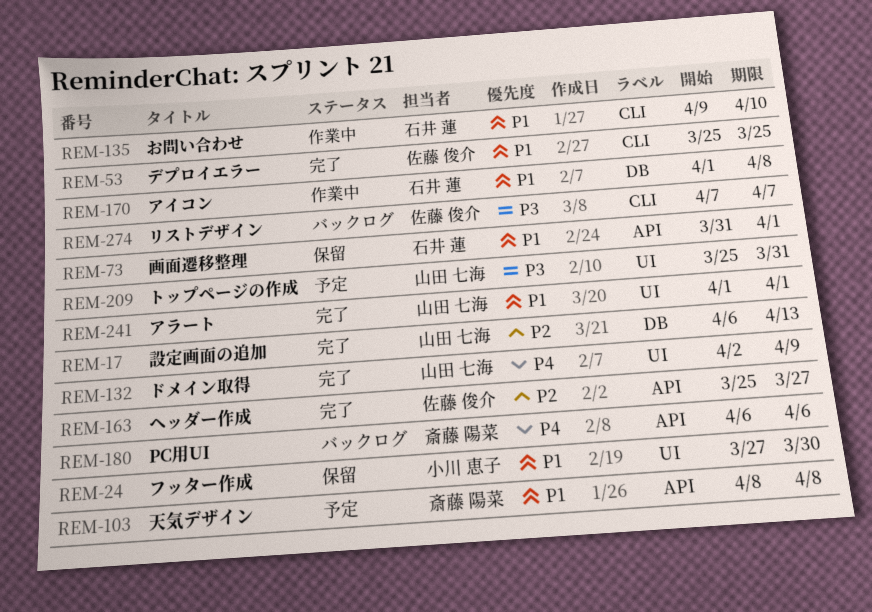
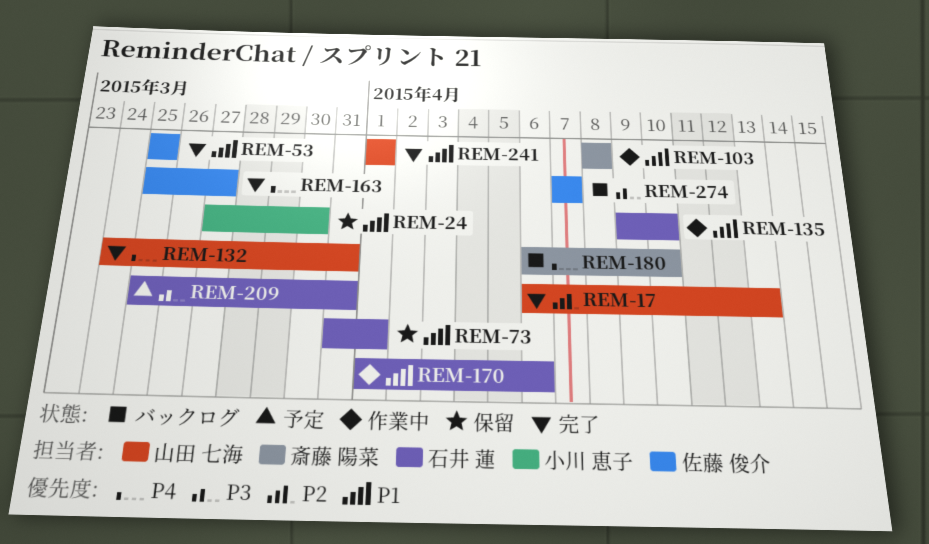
REM-103, status: 予定 -> 作業中
REM-132, start: Apr 2 -> Mar 24
REM-132, due: Apr 9 -> Mar 31
REM-163, priority: P2 -> P4
REM-170, due: Apr 8 -> Apr 6
REM-180, due: Apr 6 -> Apr 10
REM-209, owner: 山田 七海 -> 石井 蓮

